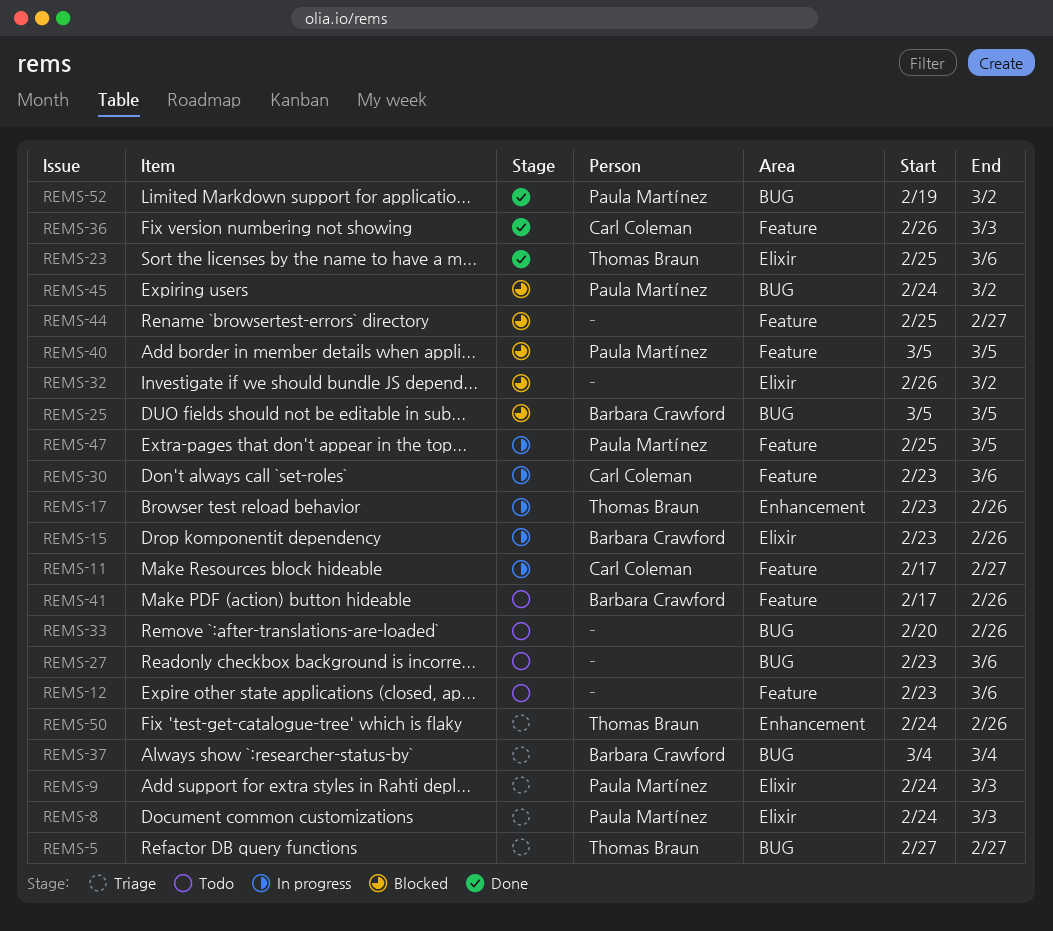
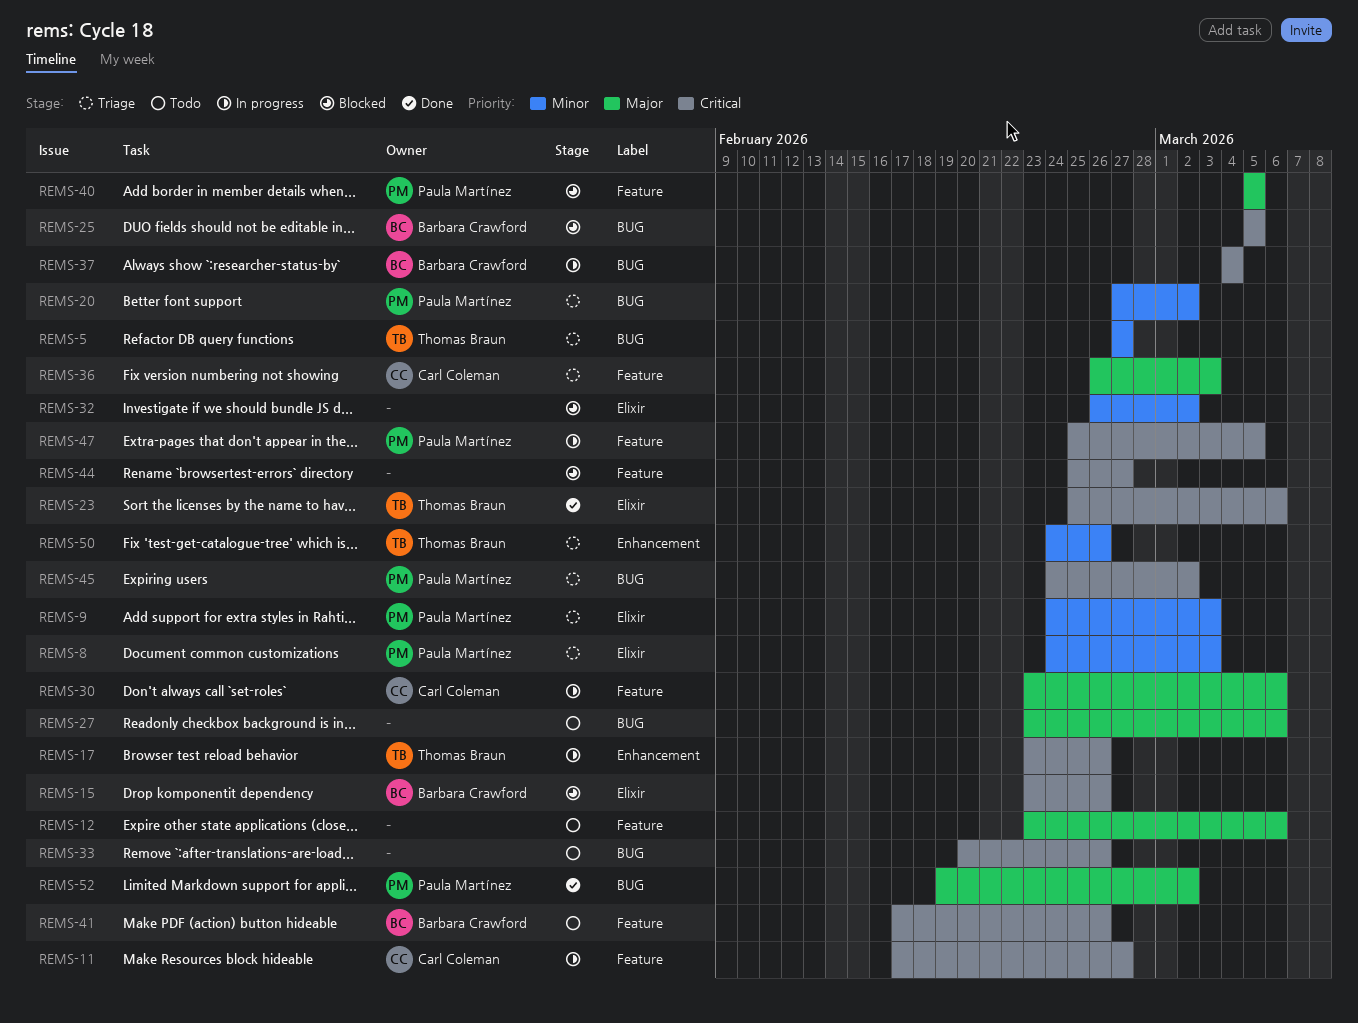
REMS-15, status: In progress -> Blocked
REMS-20: none -> present
REMS-36, status: Done -> Triage
REMS-37, status: Triage -> In progress
REMS-45, status: Blocked -> Triage

